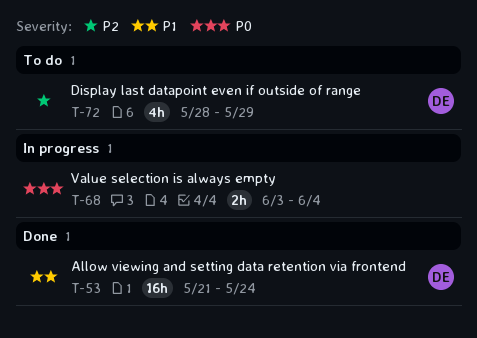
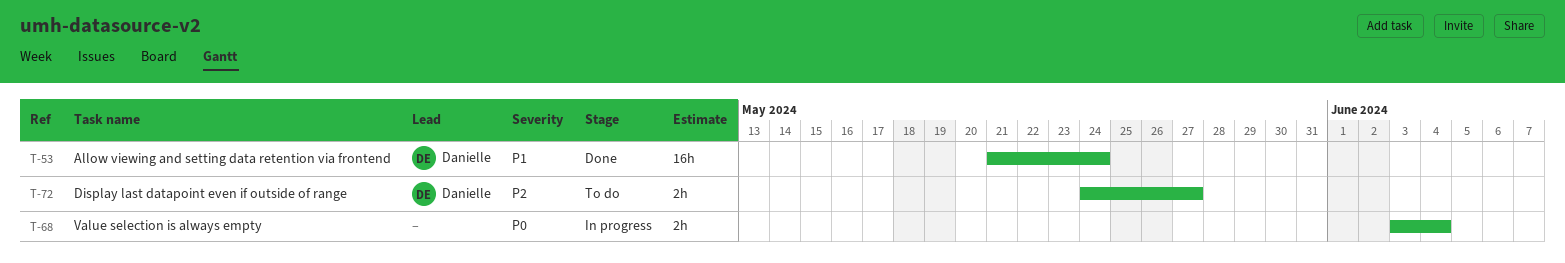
T-72, estimate: 4h -> 2h
T-72, start: May 28 -> May 24
T-72, due: May 29 -> May 27

